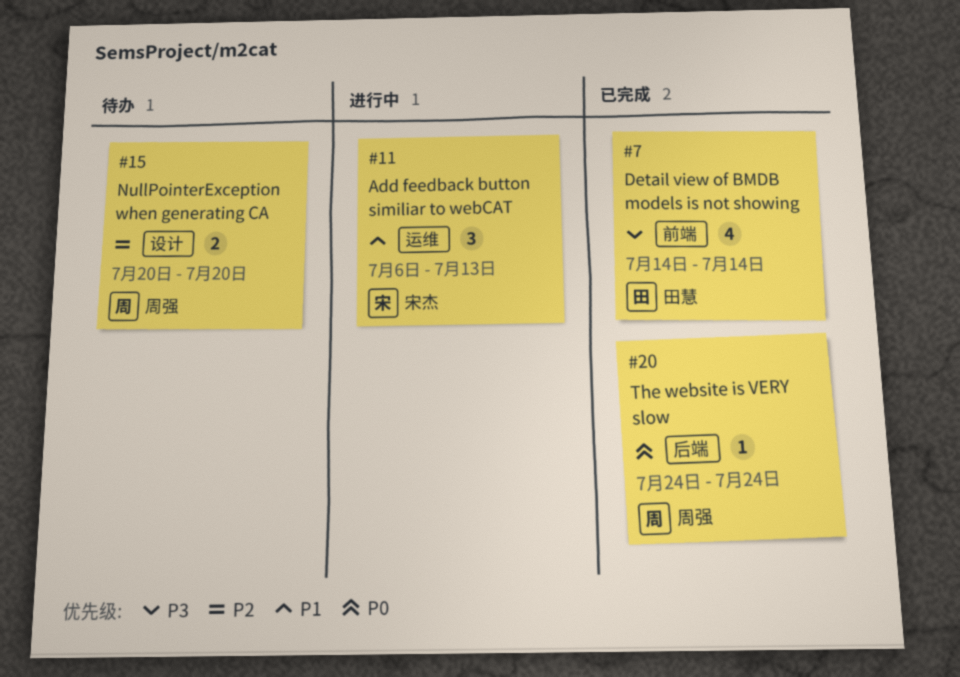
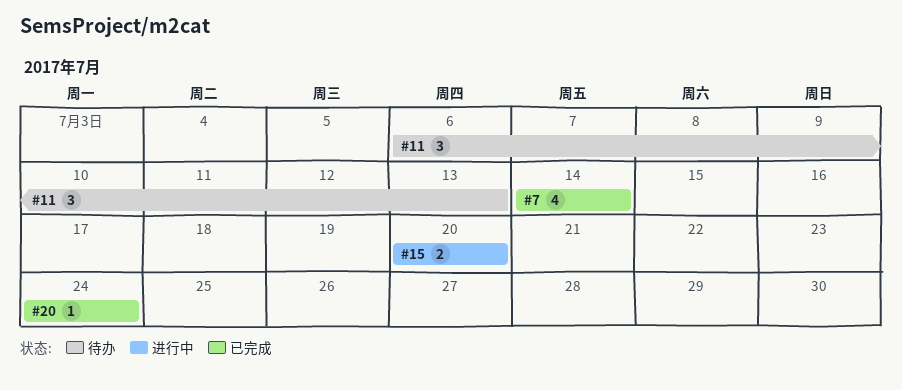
#11, status: 进行中 -> 待办
#15, status: 待办 -> 进行中

